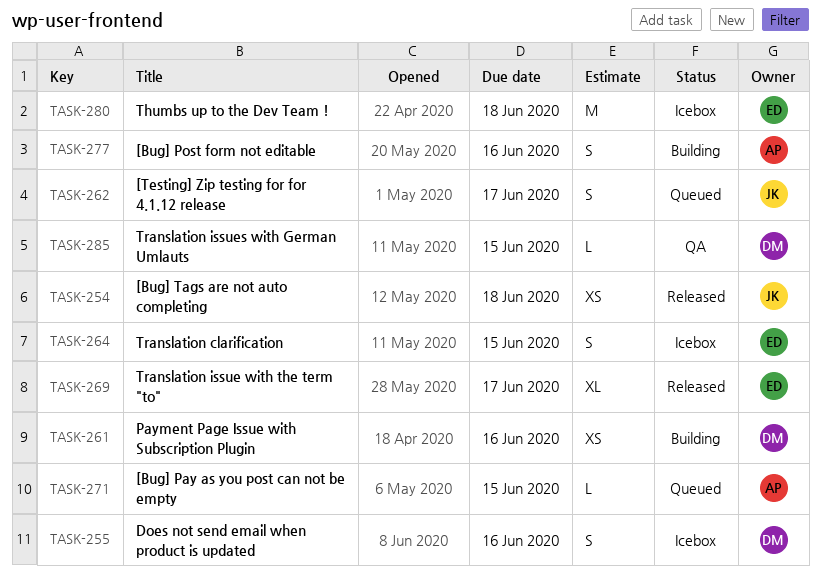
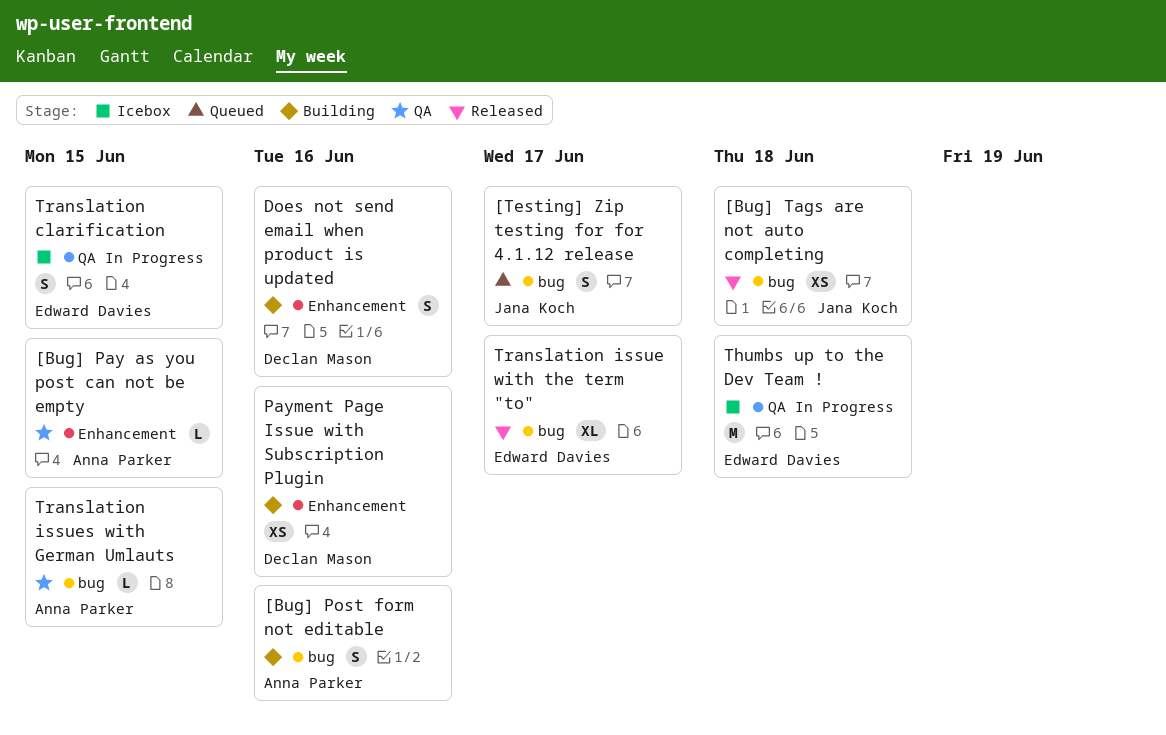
[Bug] Pay as you post can not be empty, status: Queued -> QA
Does not send email when product is updated, status: Icebox -> Building
Translation issues with German Umlauts, owner: Declan Mason -> Anna Parker

